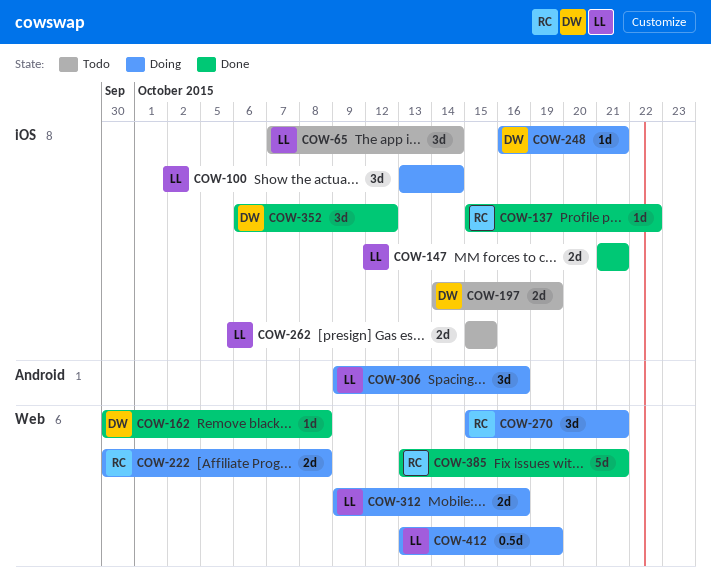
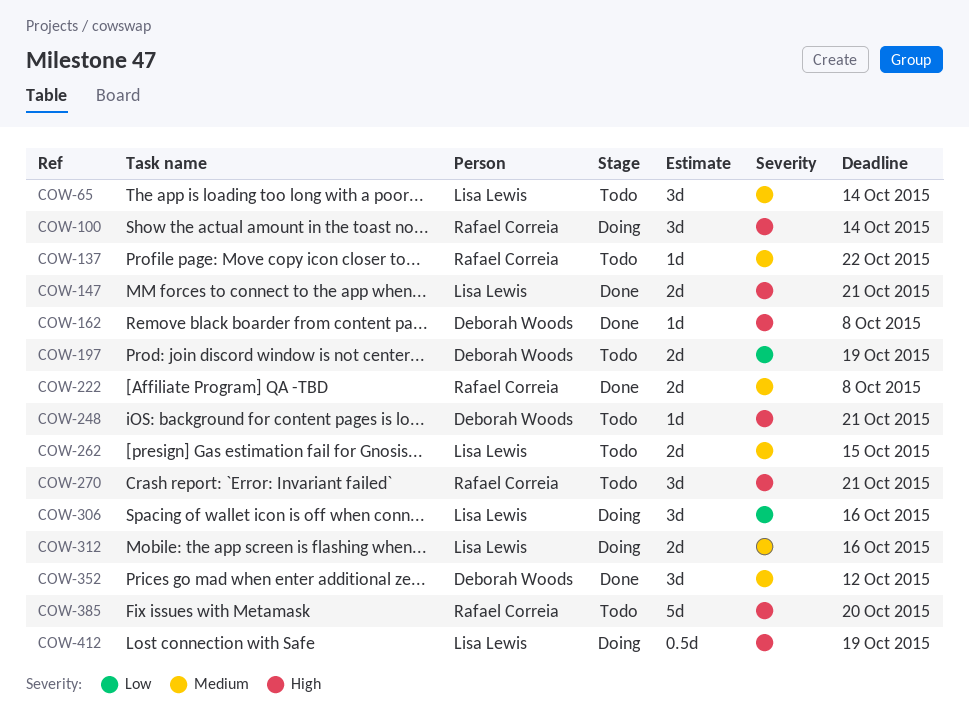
COW-100, owner: Lisa Lewis -> Rafael Correia
COW-137, status: Done -> Todo
COW-222, status: Doing -> Done
COW-248, status: Doing -> Todo
COW-270, status: Doing -> Todo
COW-385, status: Done -> Todo
COW-385, due: Oct 21 -> Oct 20

